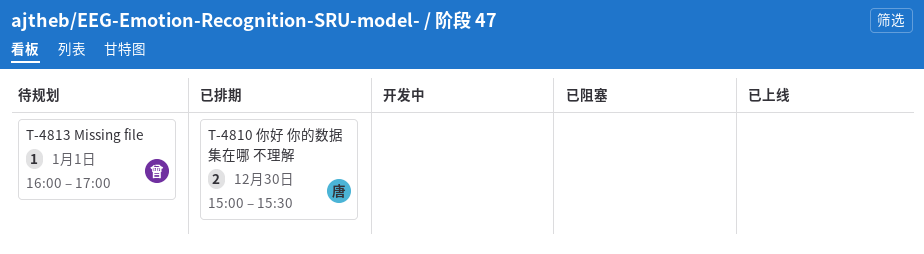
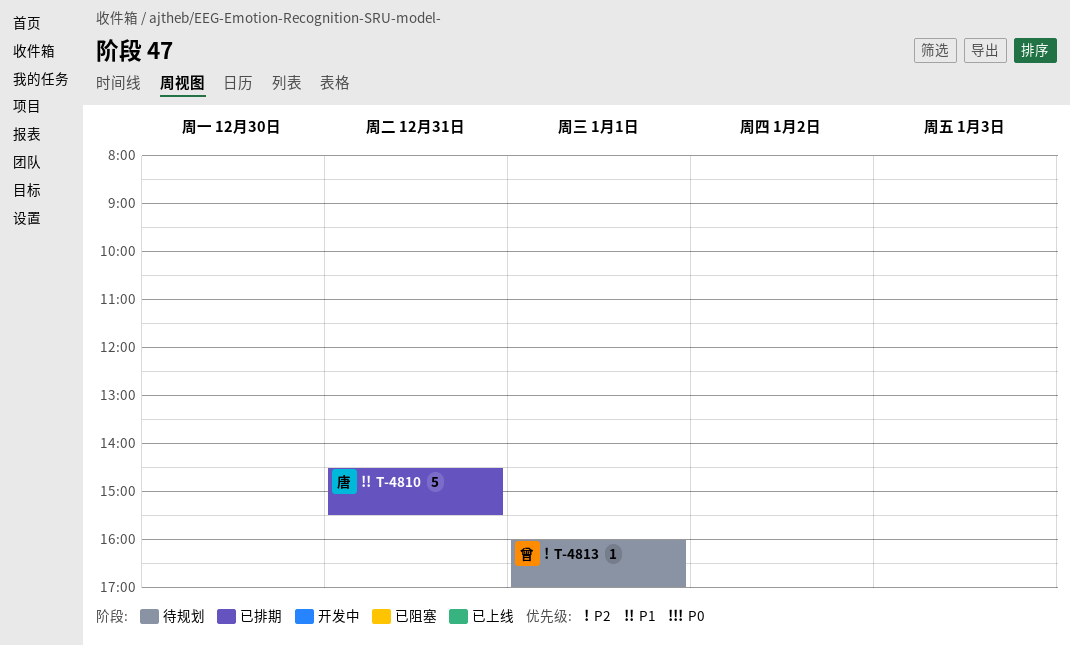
T-4810, estimate: 2 -> 5
T-4810, day: Dec 30 -> Dec 31
T-4810, begins: 15:00 -> 14:30

